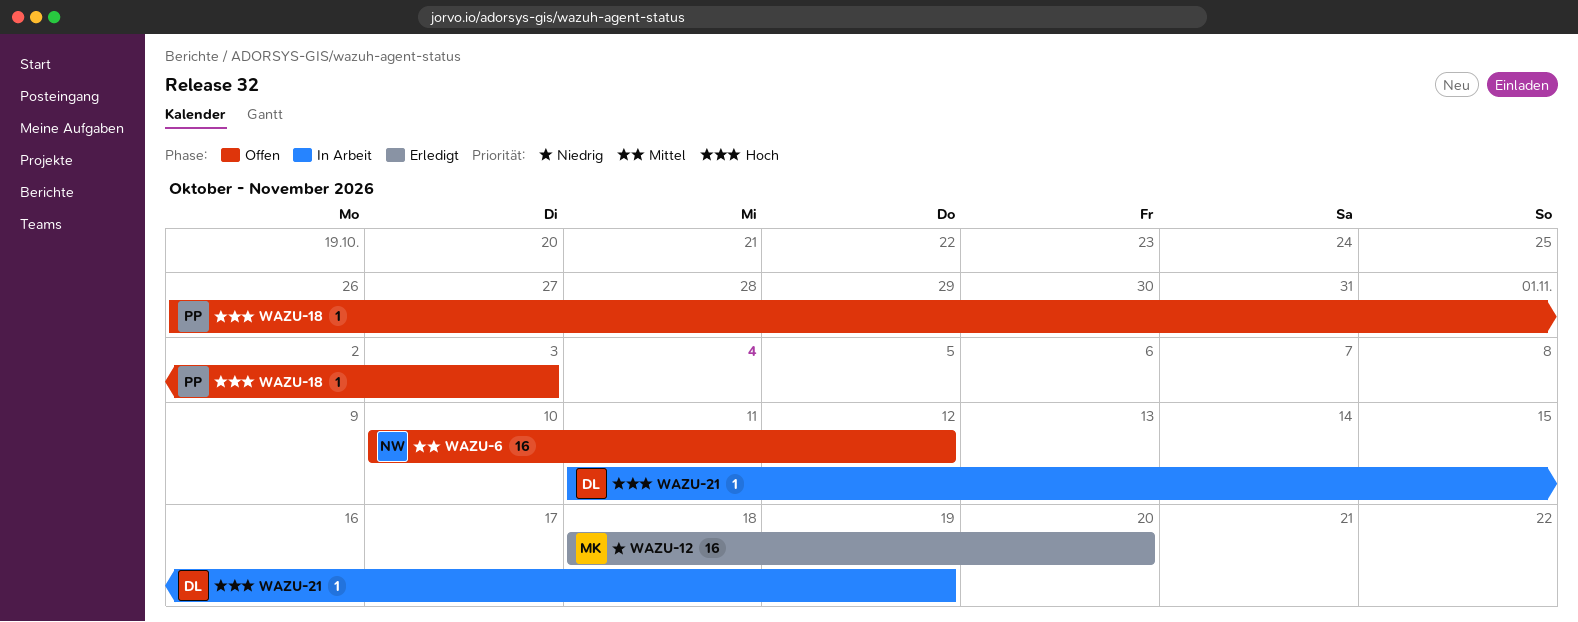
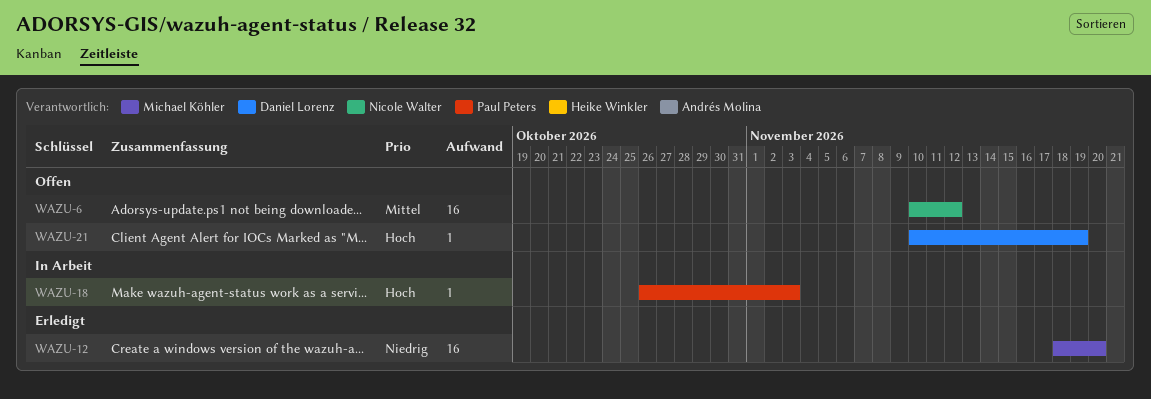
WAZU-18, status: Offen -> In Arbeit
WAZU-21, status: In Arbeit -> Offen
WAZU-21, start: Nov 11 -> Nov 10

